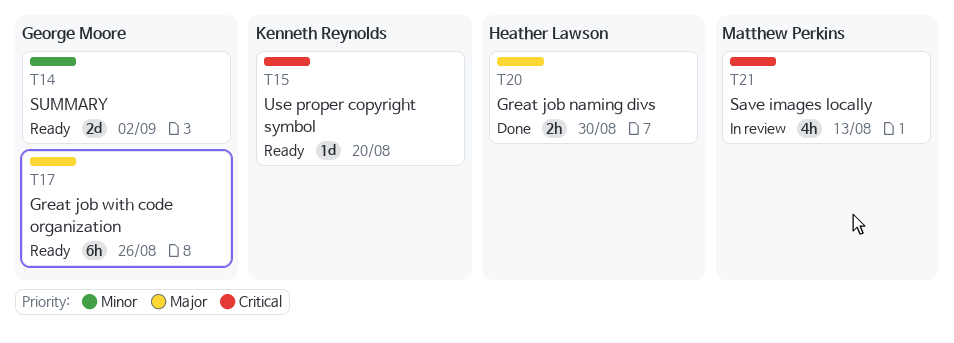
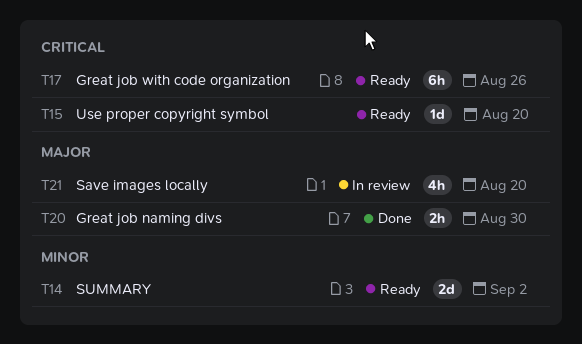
T17, priority: Major -> Critical
T21, priority: Critical -> Major
T21, due: Aug 13 -> Aug 20

